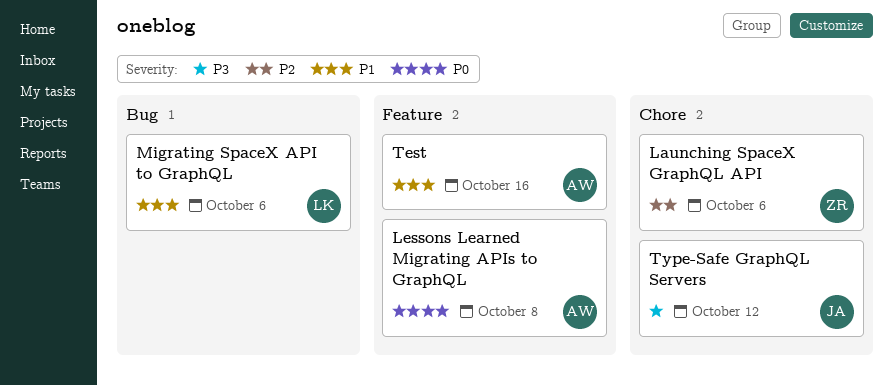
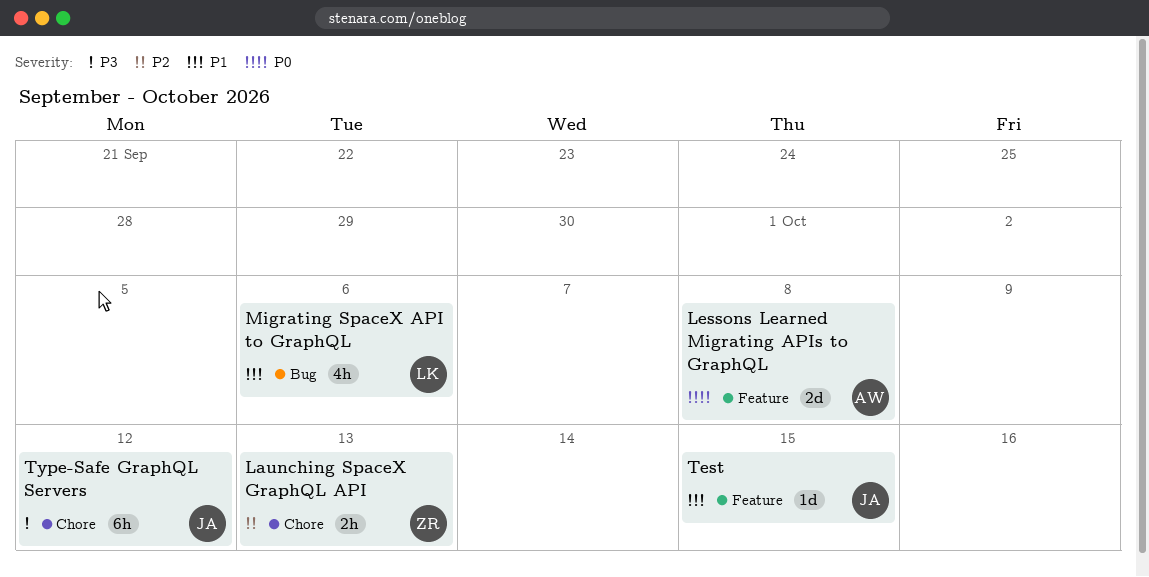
Launching SpaceX GraphQL API, due: Oct 6 -> Oct 13
Test, owner: AW -> JA
Test, due: Oct 16 -> Oct 15

